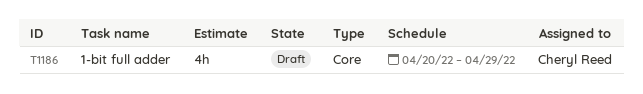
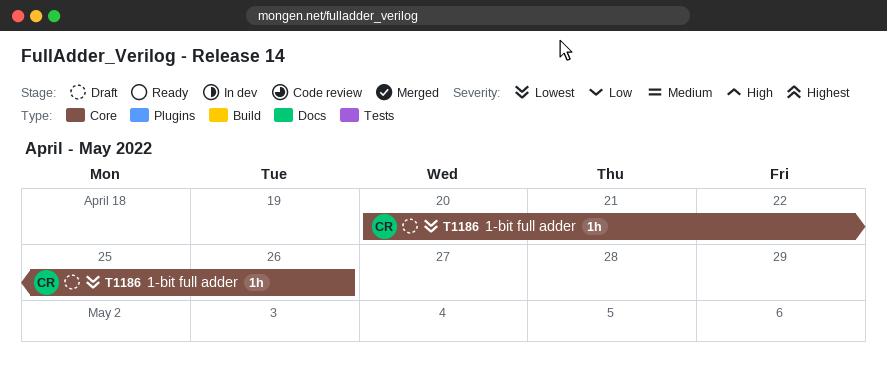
T1186, estimate: 4h -> 1h
T1186, due: Apr 29 -> Apr 26

